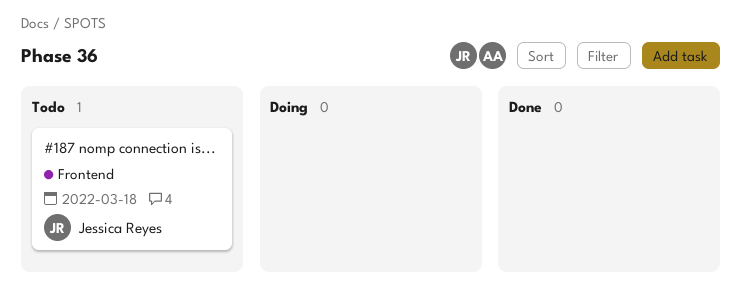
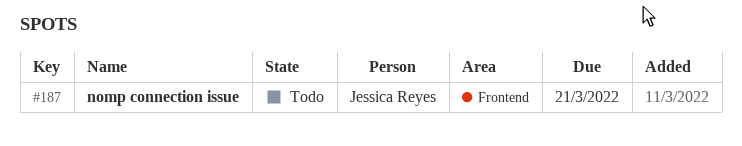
#187, due: Mar 18 -> Mar 21

